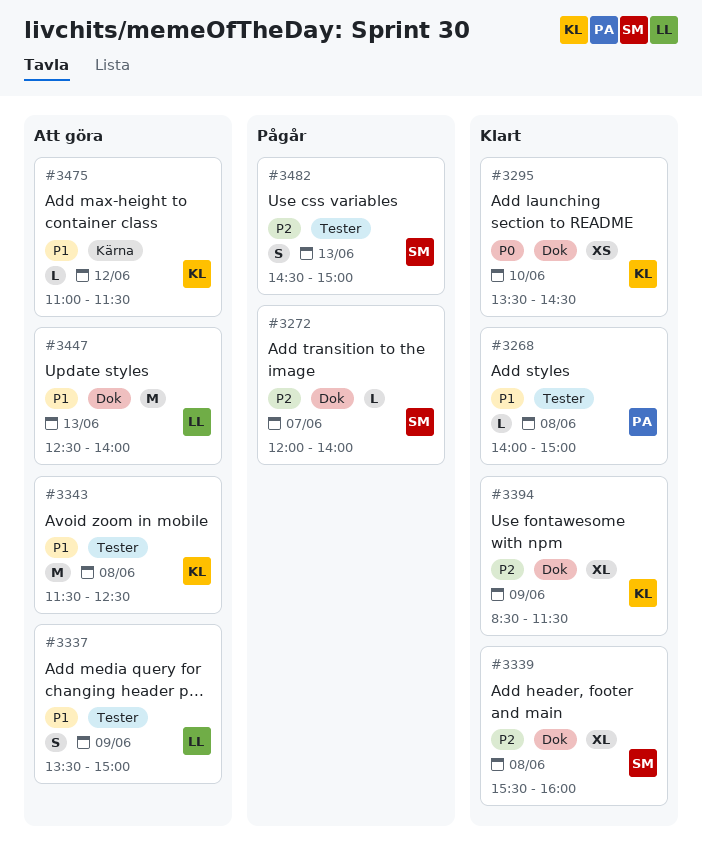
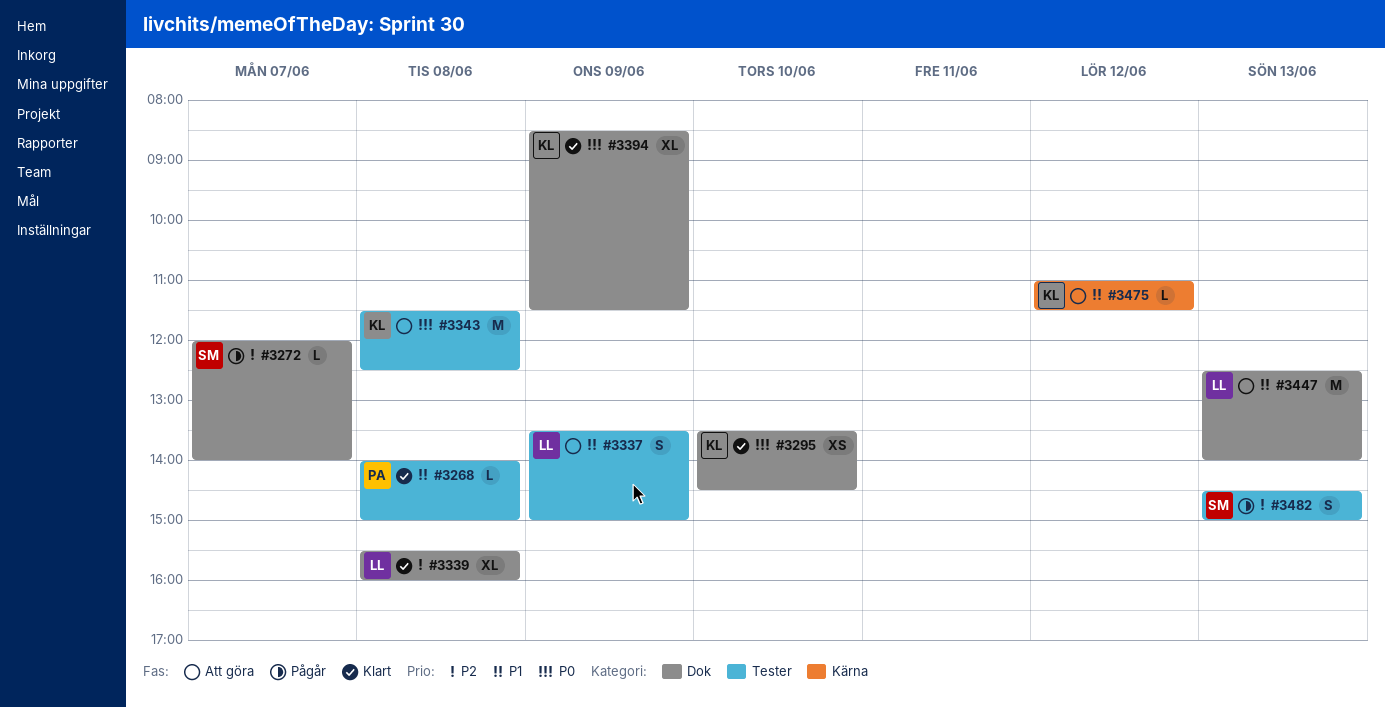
#3339, owner: SM -> LL
#3343, priority: P1 -> P0
#3394, priority: P2 -> P0

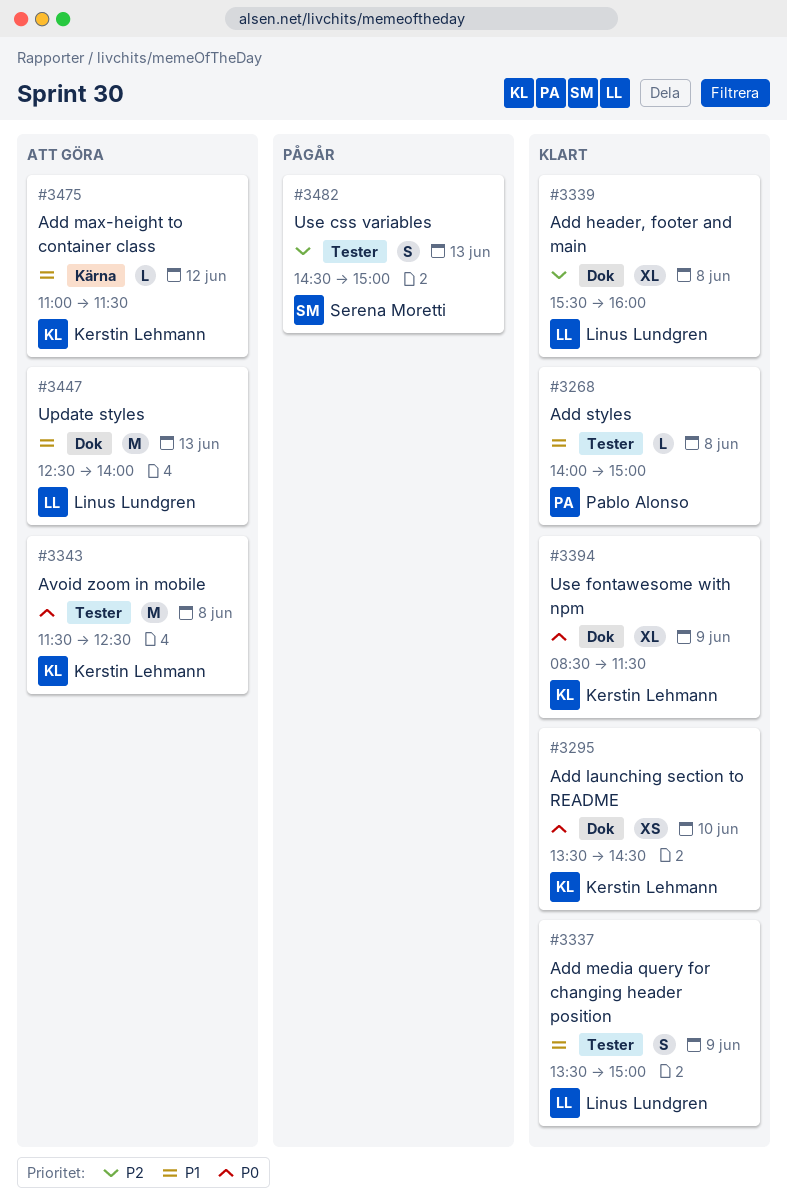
#3272: present -> none
#3337, status: Att göra -> Klart

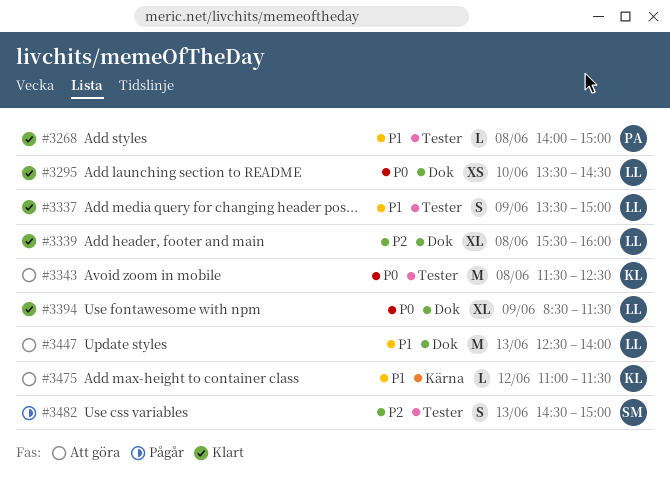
#3295, owner: Kerstin Lehmann -> Linus Lundgren
#3394, owner: Kerstin Lehmann -> Linus Lundgren

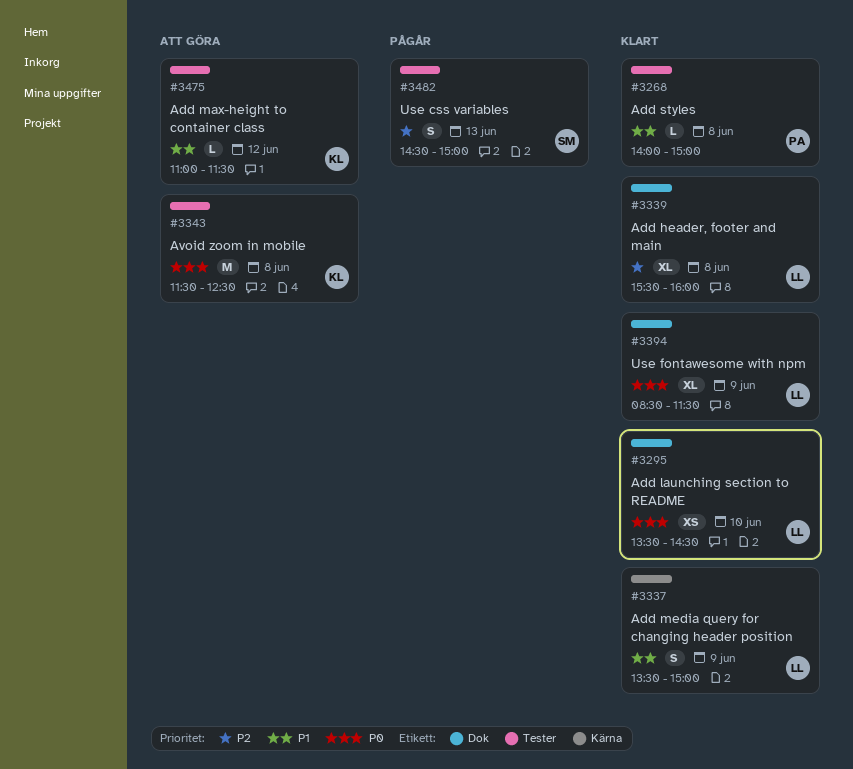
#3337, label: Tester -> Kärna
#3447: present -> none
#3475, label: Kärna -> Tester

